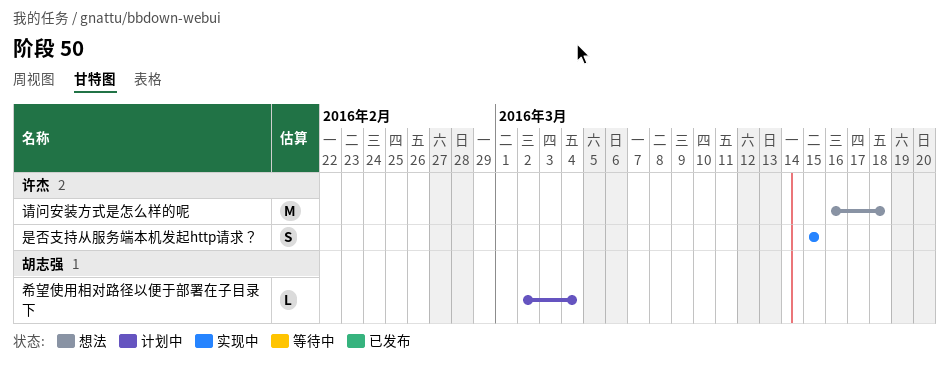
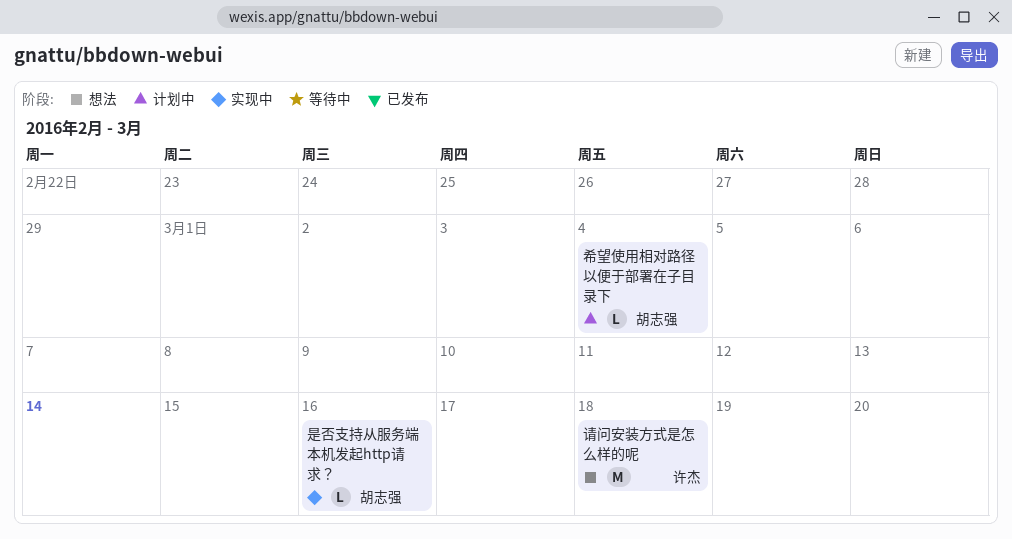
是否支持从服务端本机发起http请求？, owner: 许杰 -> 胡志强
是否支持从服务端本机发起http请求？, estimate: S -> L
是否支持从服务端本机发起http请求？, due: Mar 15 -> Mar 16

